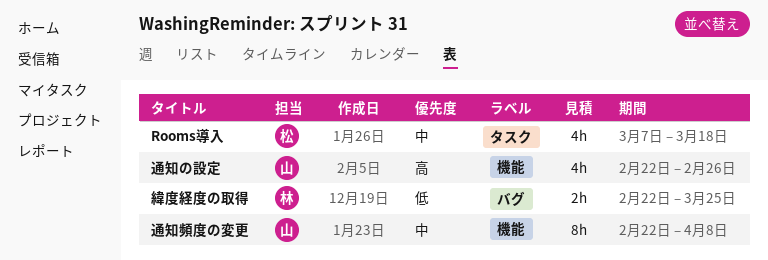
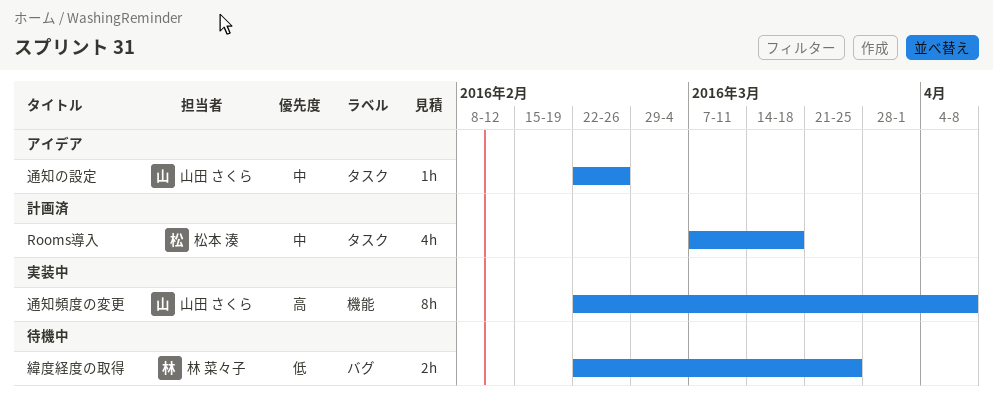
通知の設定, priority: 高 -> 中
通知の設定, label: 機能 -> タスク
通知の設定, estimate: 4h -> 1h
通知頻度の変更, priority: 中 -> 高

